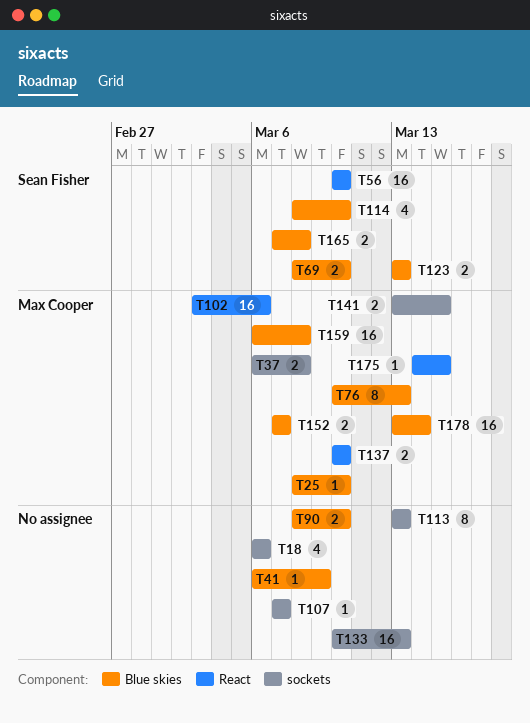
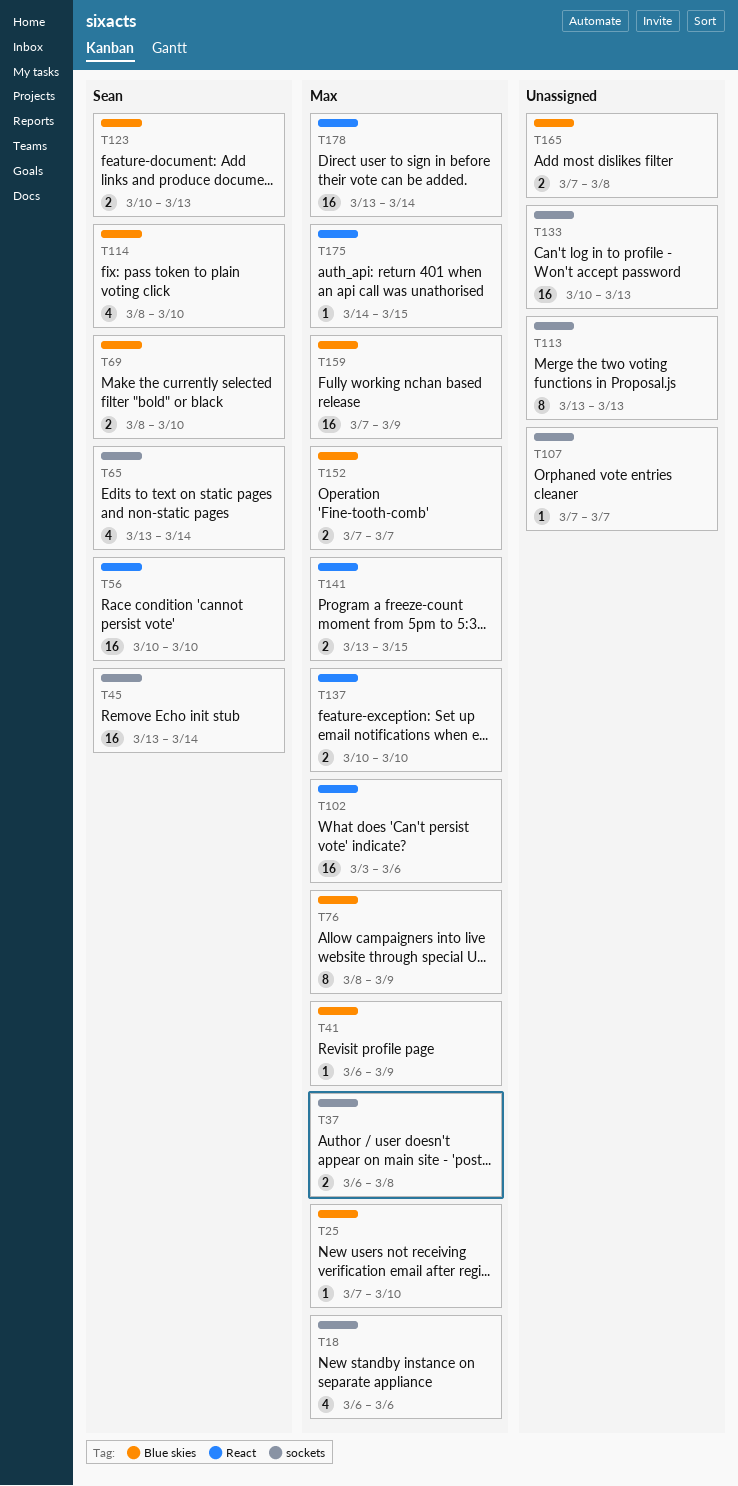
T18, owner: none -> Max Cooper
T25, start: Mar 8 -> Mar 7
T41, owner: none -> Max Cooper
T45: none -> present
T65: none -> present
T76, start: Mar 10 -> Mar 8
T76, due: Mar 13 -> Mar 9
T90: present -> none
T123, start: Mar 13 -> Mar 10
T141, label: sockets -> React
T159, start: Mar 6 -> Mar 7
T159, due: Mar 8 -> Mar 9
T165, owner: Sean Fisher -> none
T178, label: Blue skies -> React

